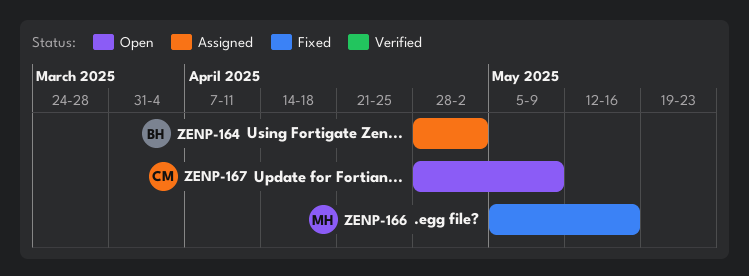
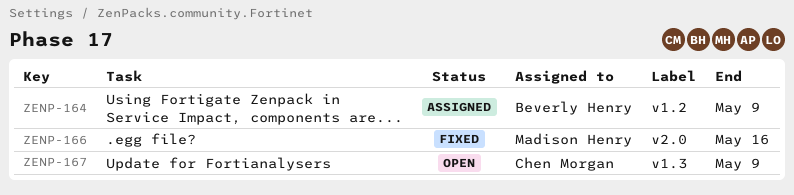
ZENP-164, due: May 2 -> May 9

